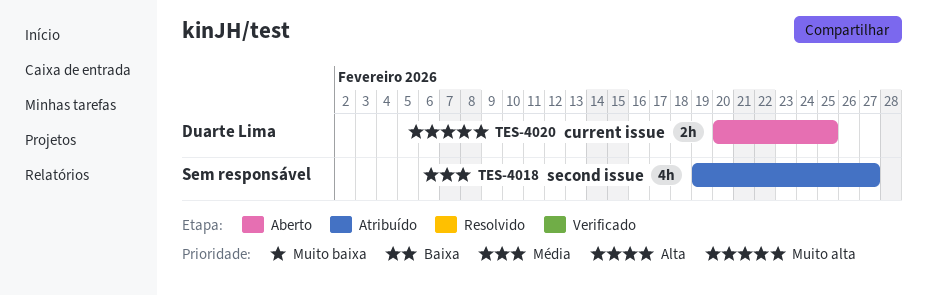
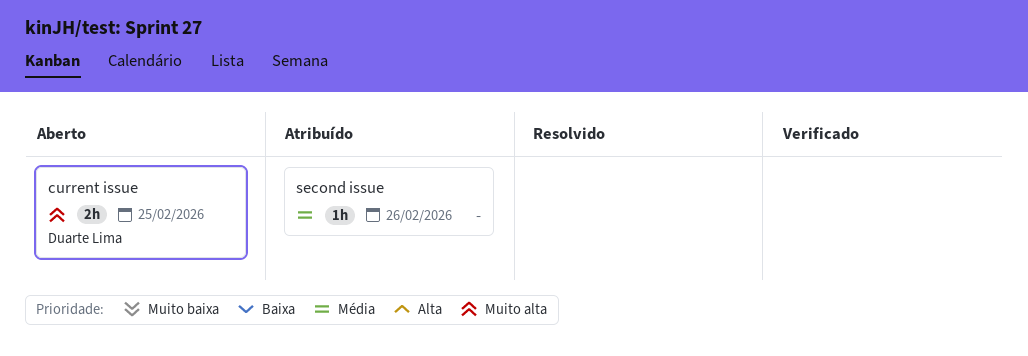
second issue, estimate: 4h -> 1h
second issue, due: Feb 27 -> Feb 26

